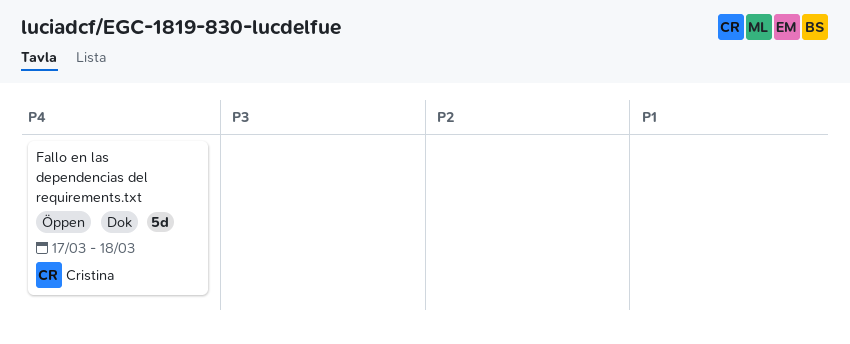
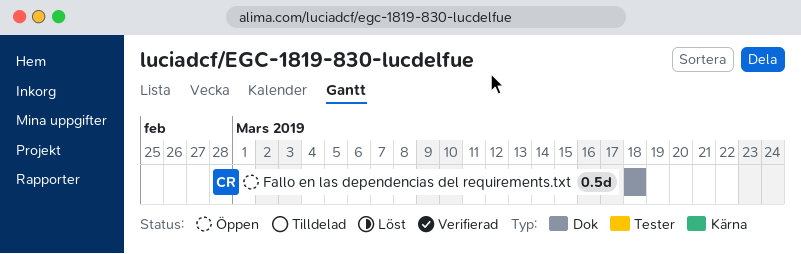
Fallo en las dependencias del requirements.txt, estimate: 5d -> 0.5d
Fallo en las dependencias del requirements.txt, start: Mar 17 -> Mar 18

